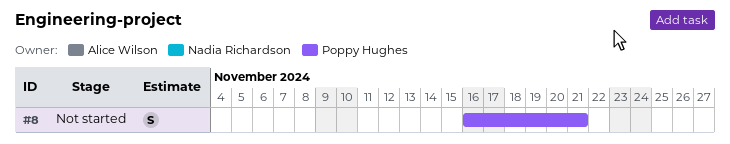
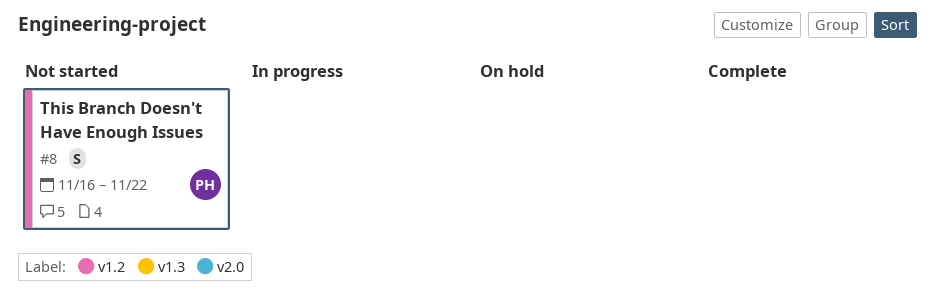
#8, due: Nov 21 -> Nov 22

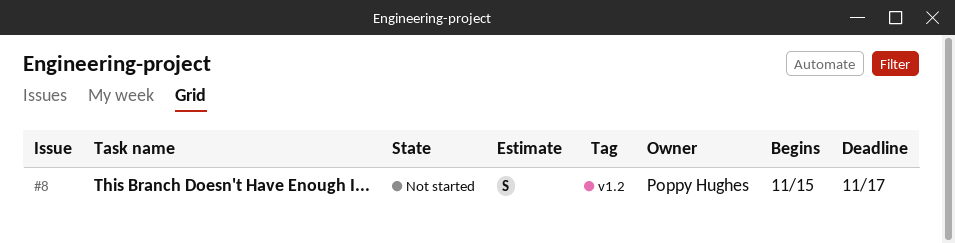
#8, start: Nov 16 -> Nov 15
#8, due: Nov 22 -> Nov 17

